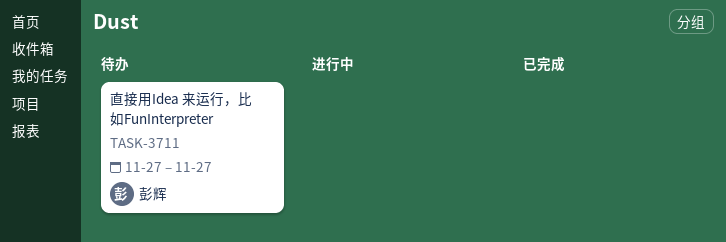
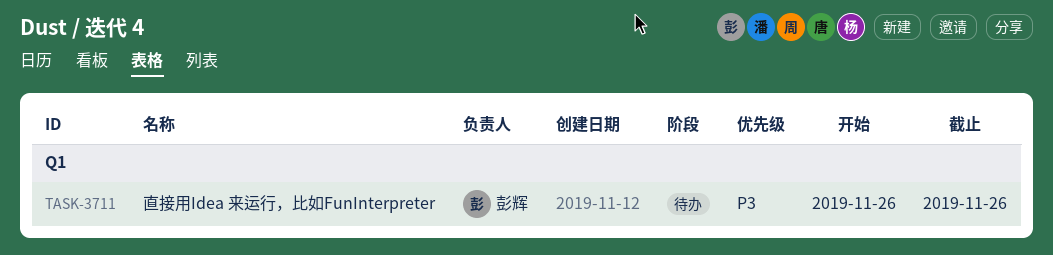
TASK-3711, start: Nov 27 -> Nov 26
TASK-3711, due: Nov 27 -> Nov 26

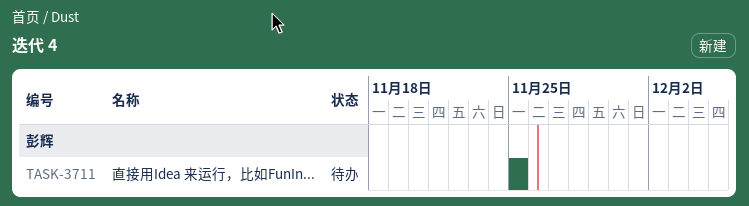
TASK-3711, start: Nov 26 -> Nov 25
TASK-3711, due: Nov 26 -> Nov 25

